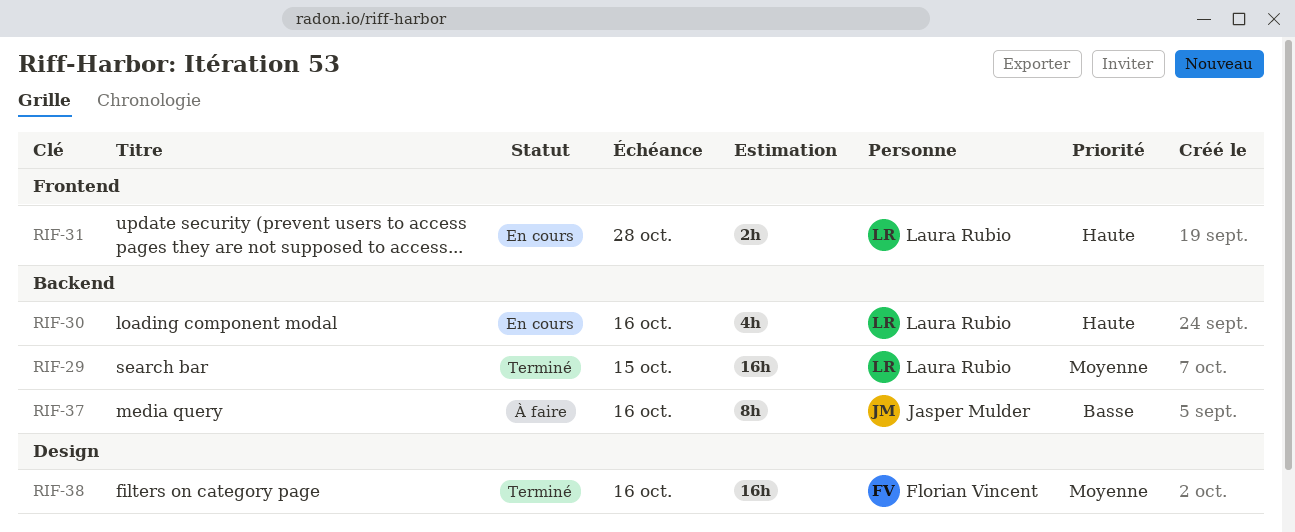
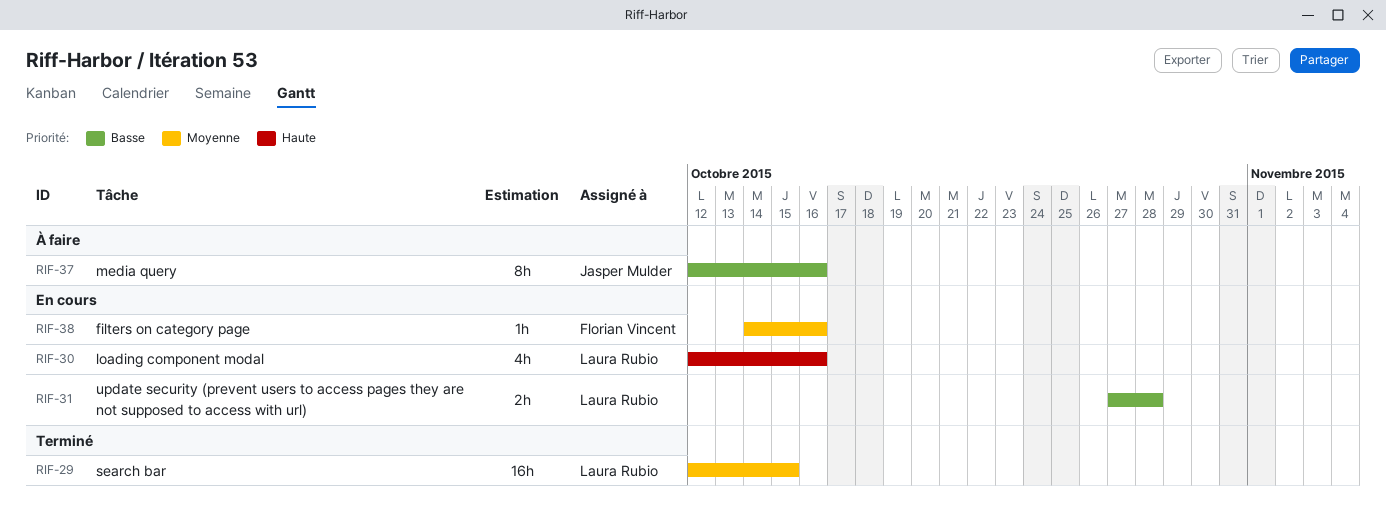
RIF-31, priority: Haute -> Basse
RIF-38, status: Terminé -> En cours
RIF-38, estimate: 16h -> 1h

